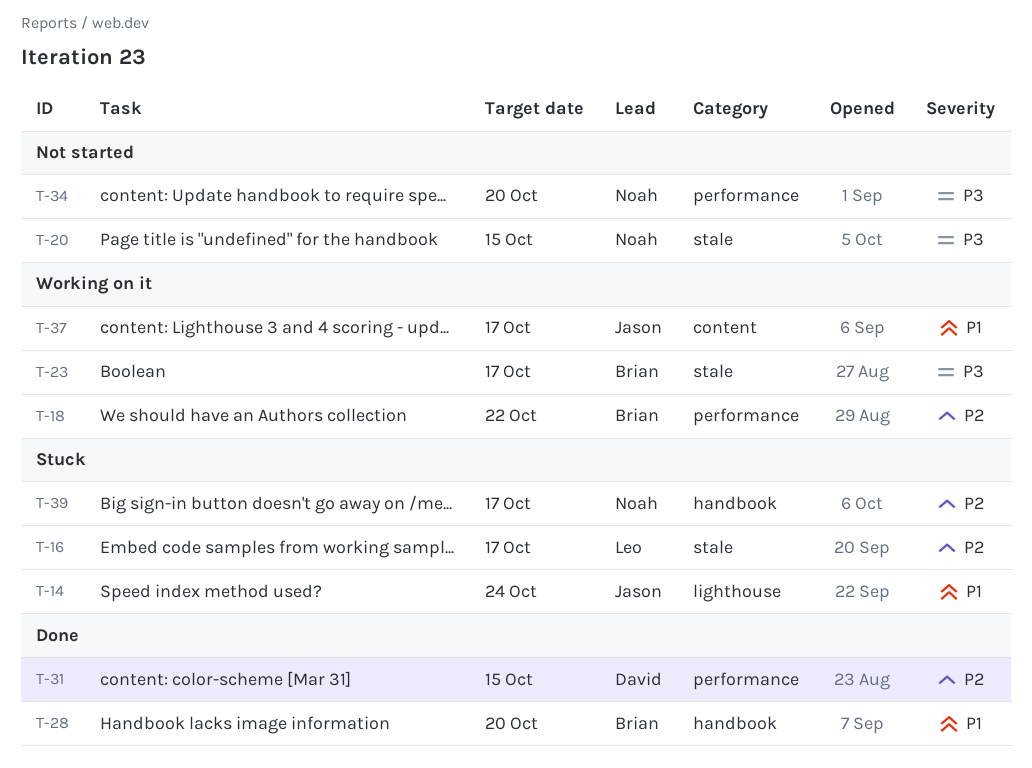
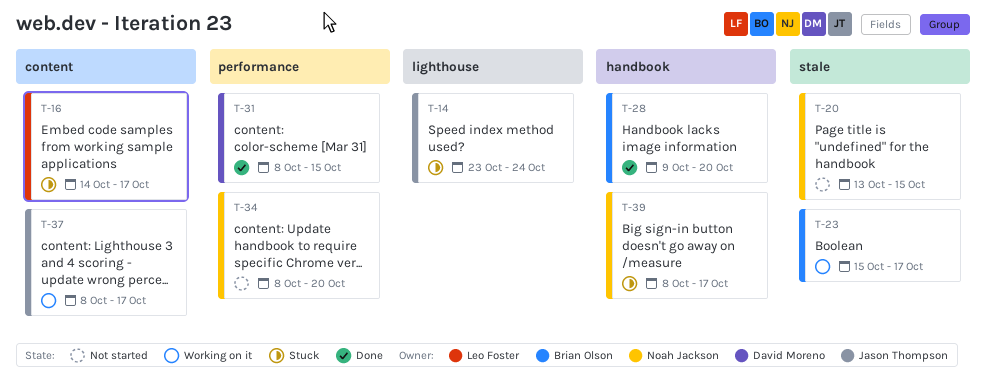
T-16, label: stale -> content
T-18: present -> none

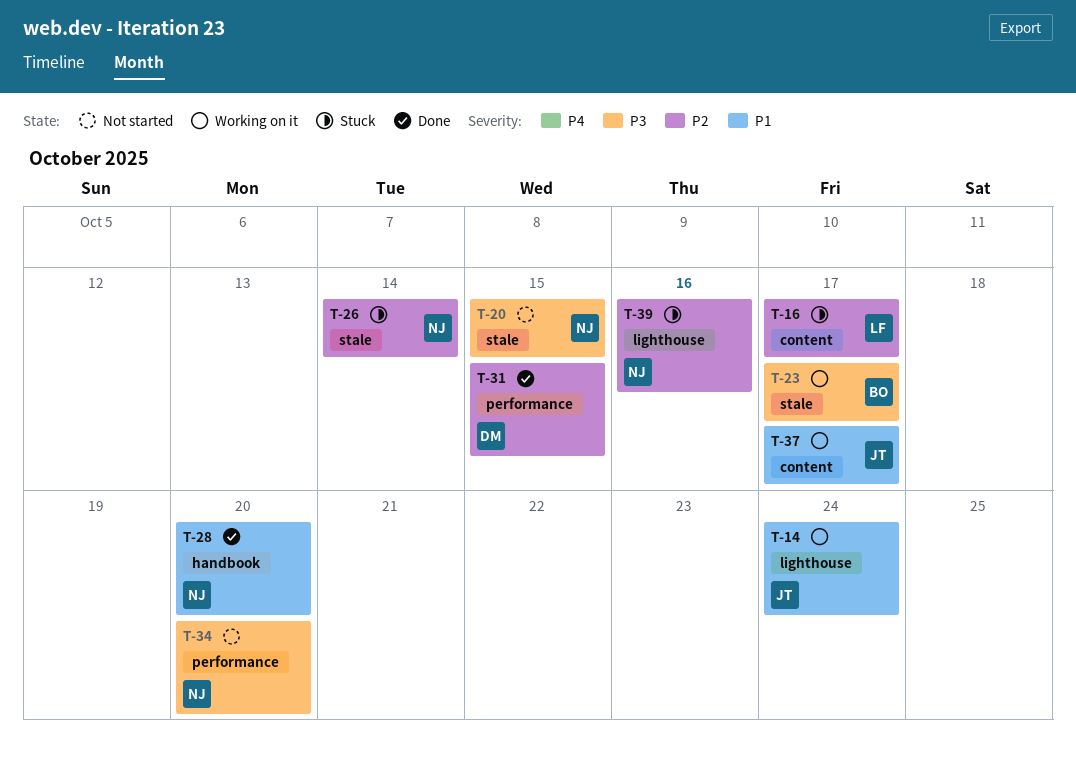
T-14, status: Stuck -> Working on it
T-26: none -> present
T-28, owner: Brian Olson -> Noah Jackson
T-39, label: handbook -> lighthouse
T-39, due: Oct 17 -> Oct 16

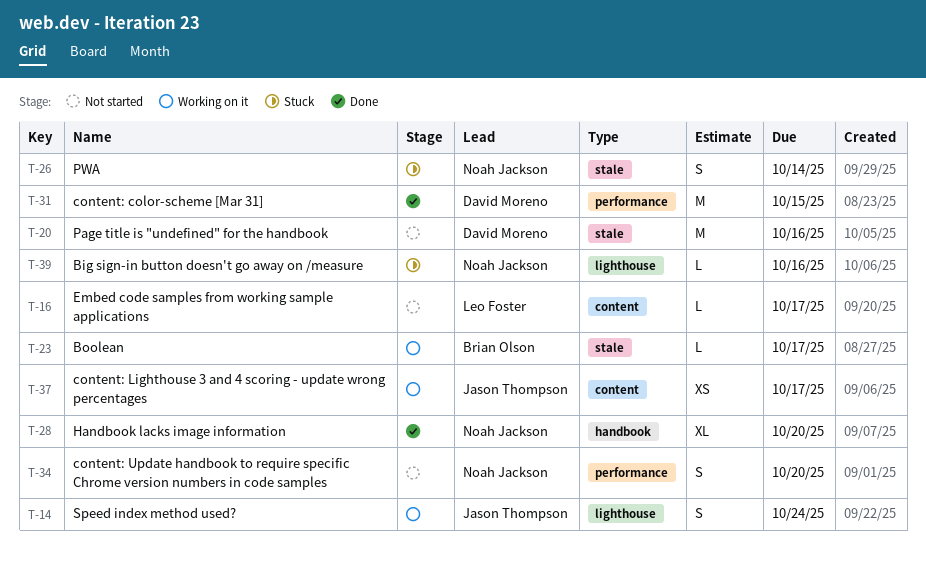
T-16, status: Stuck -> Not started
T-20, owner: Noah Jackson -> David Moreno
T-20, due: Oct 15 -> Oct 16

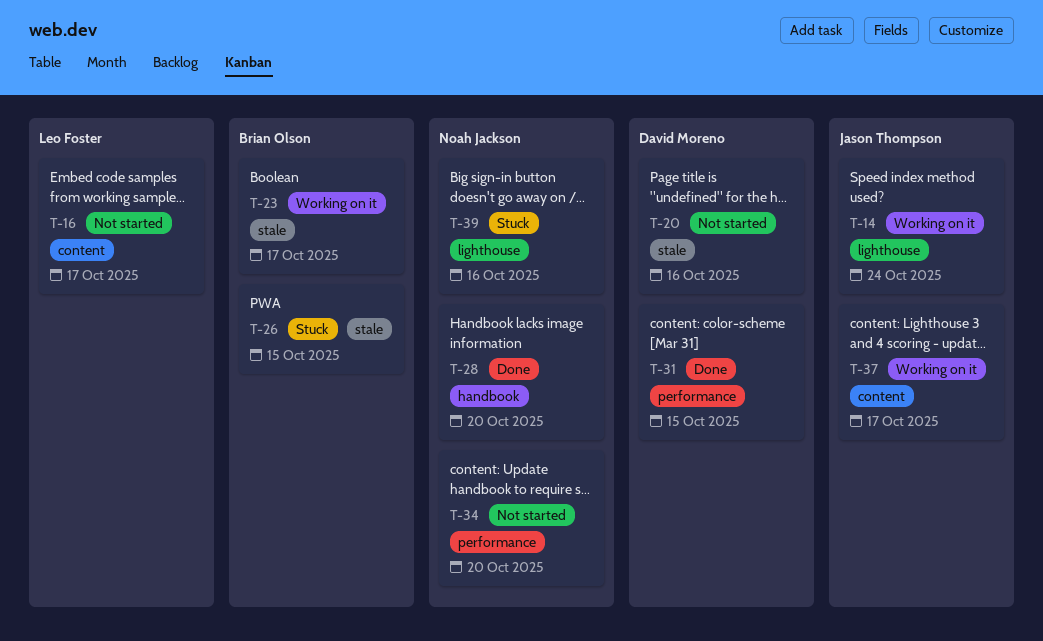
T-26, owner: Noah Jackson -> Brian Olson
T-26, due: Oct 14 -> Oct 15

